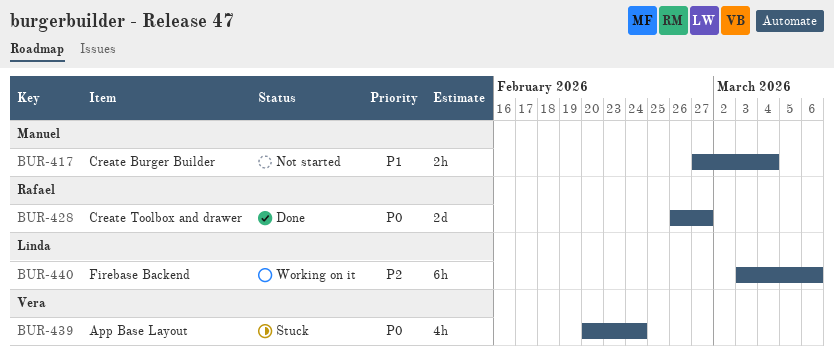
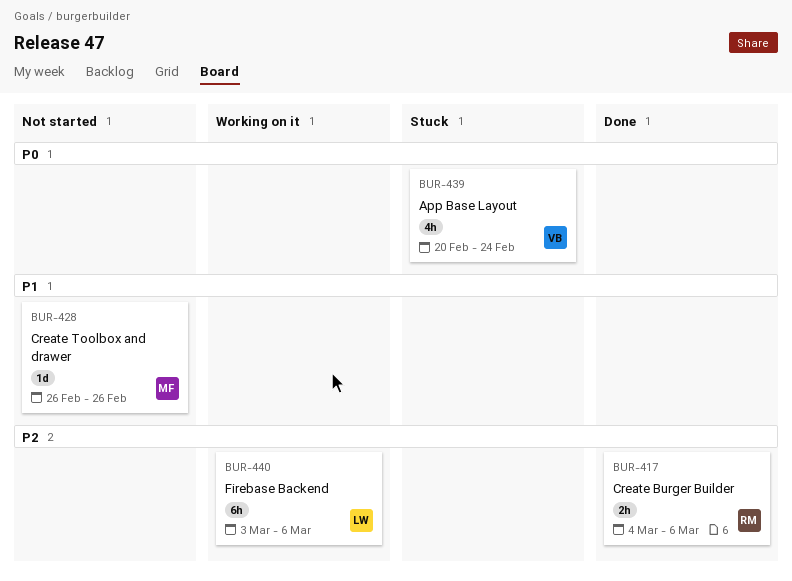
BUR-417, status: Not started -> Done
BUR-417, owner: Manuel -> Rafael
BUR-417, priority: P1 -> P2
BUR-417, start: Feb 27 -> Mar 4
BUR-417, due: Mar 4 -> Mar 6
BUR-428, status: Done -> Not started
BUR-428, owner: Rafael -> Manuel
BUR-428, priority: P0 -> P1
BUR-428, estimate: 2d -> 1d
BUR-428, due: Feb 27 -> Feb 26

